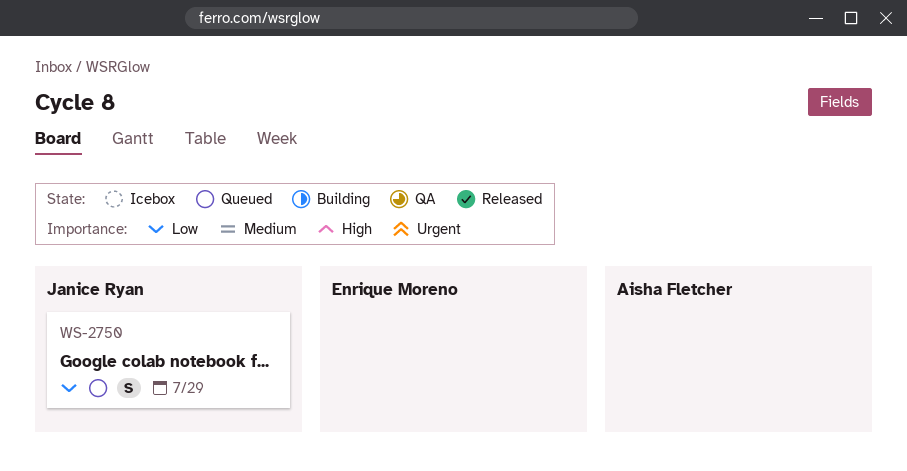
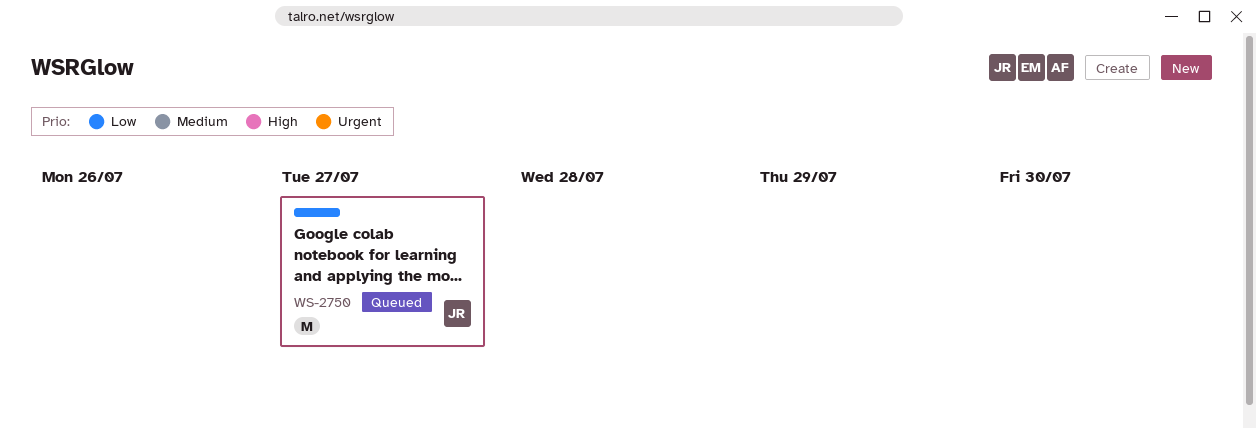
WS-2750, estimate: S -> M
WS-2750, due: Jul 29 -> Jul 27

